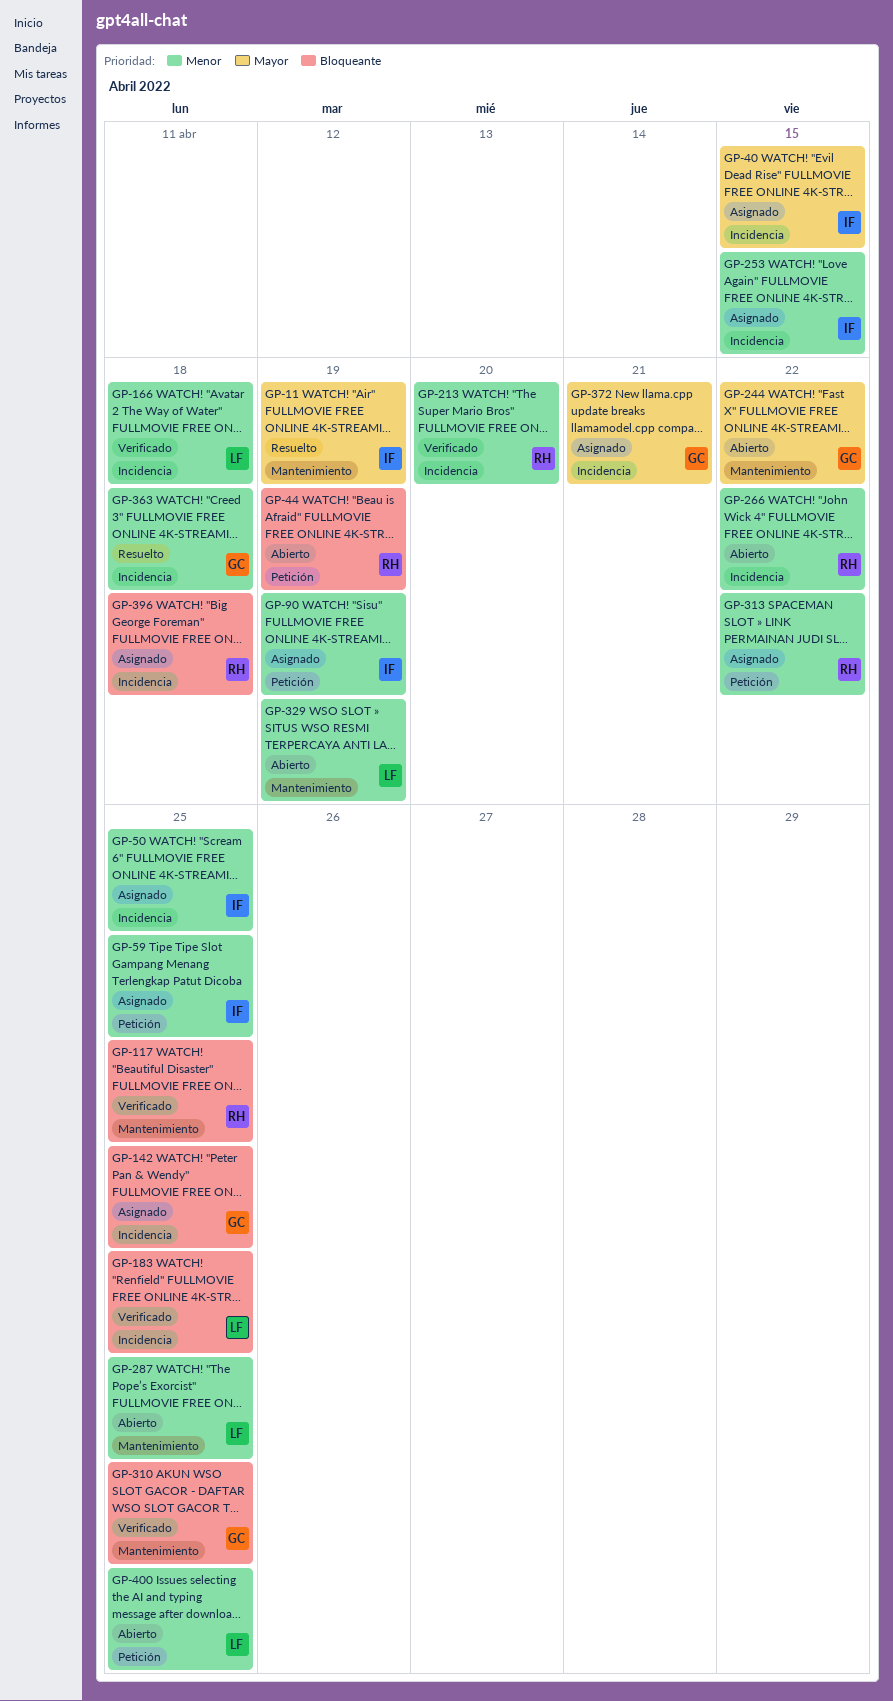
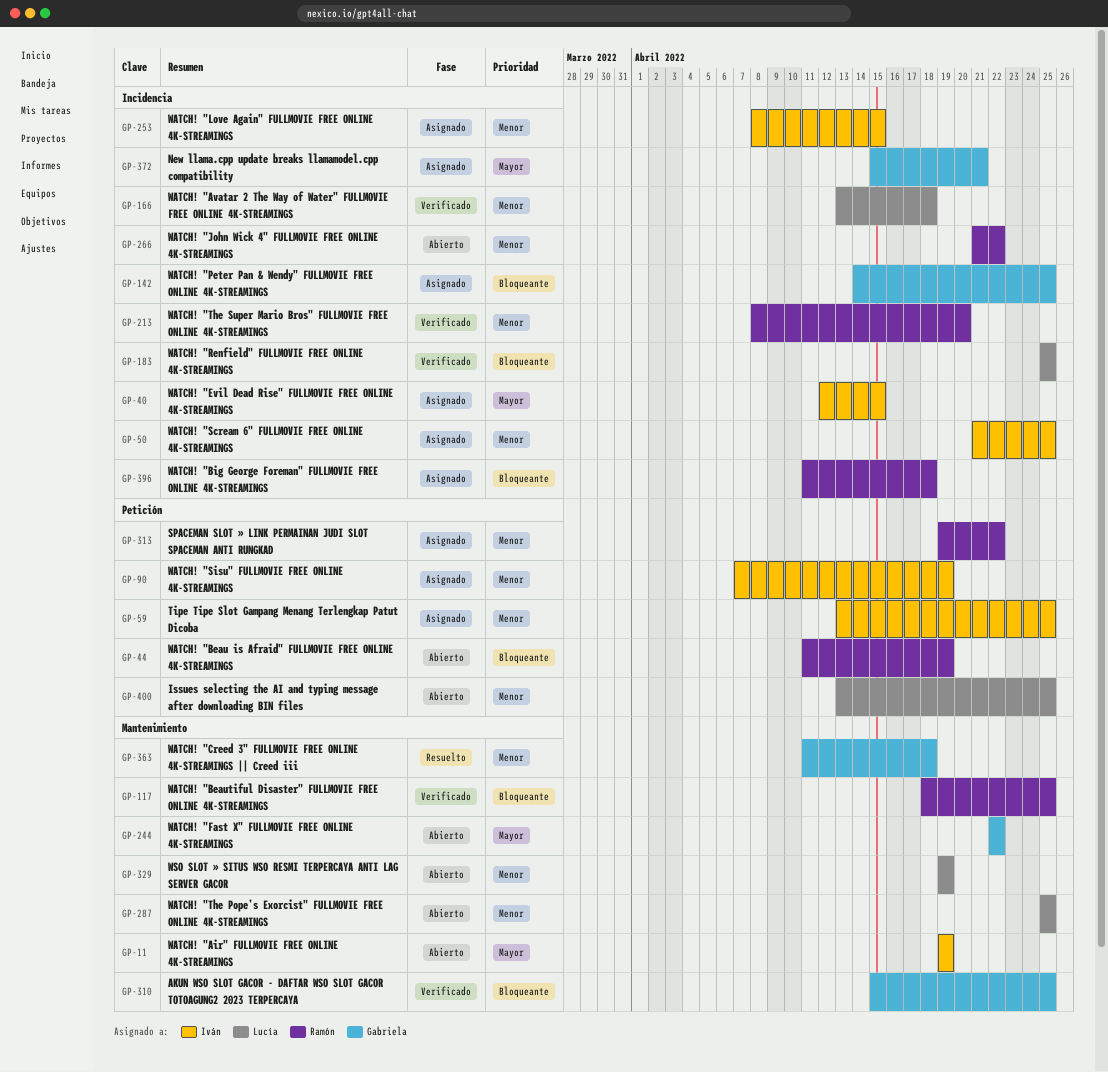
GP-11, status: Resuelto -> Abierto
GP-363, label: Incidencia -> Mantenimiento

